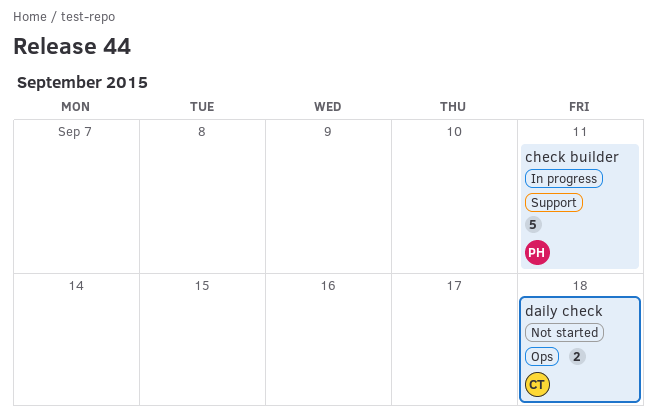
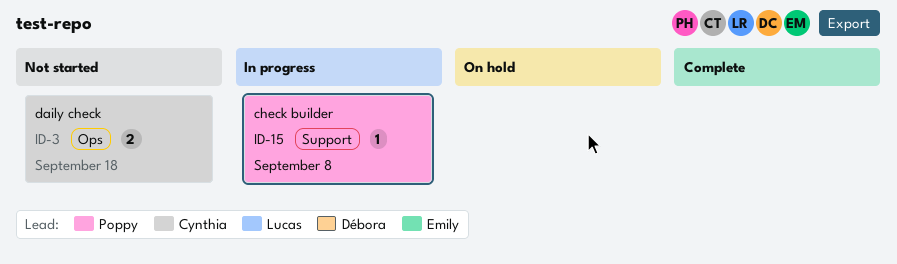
check builder, estimate: 5 -> 1
check builder, due: Sep 11 -> Sep 8

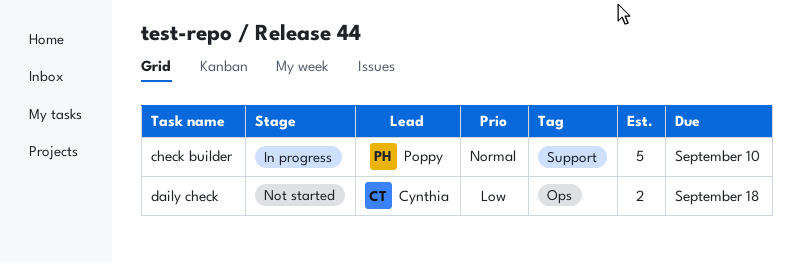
check builder, estimate: 1 -> 5
check builder, due: Sep 8 -> Sep 10

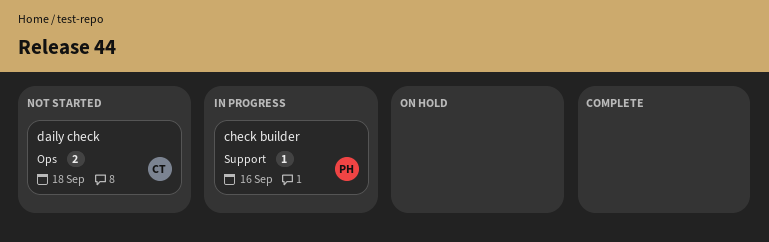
check builder, estimate: 5 -> 1
check builder, due: Sep 10 -> Sep 16

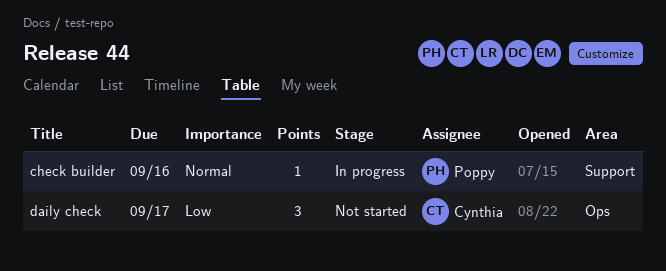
daily check, estimate: 2 -> 3
daily check, due: Sep 18 -> Sep 17

